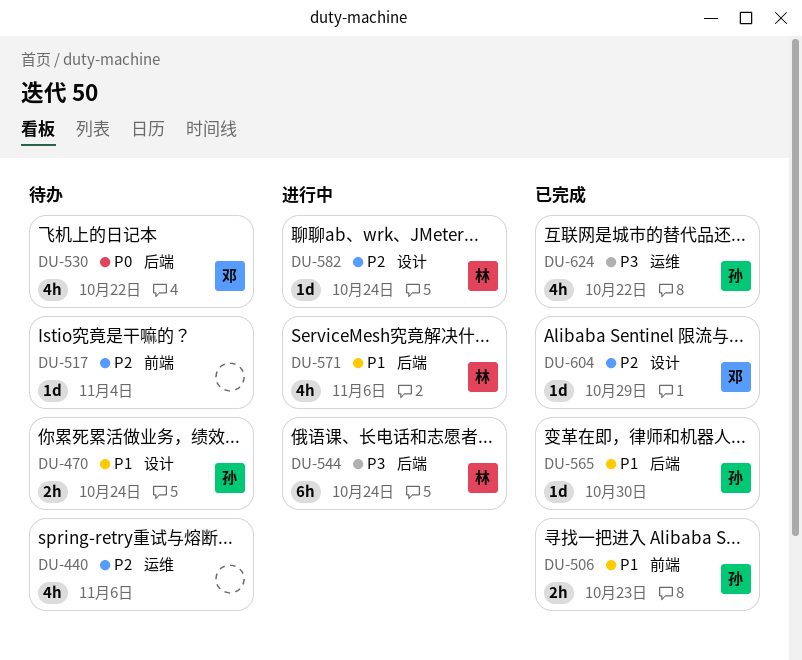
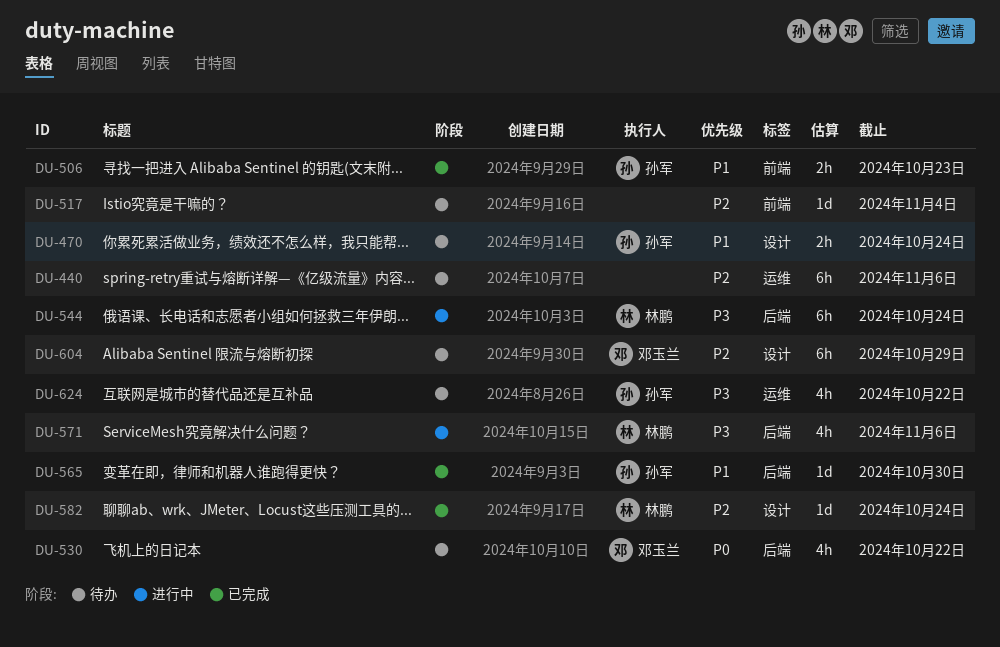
DU-440, estimate: 4h -> 6h
DU-571, priority: P1 -> P3
DU-582, status: 进行中 -> 已完成
DU-604, status: 已完成 -> 待办
DU-604, estimate: 1d -> 6h
DU-624, status: 已完成 -> 待办

